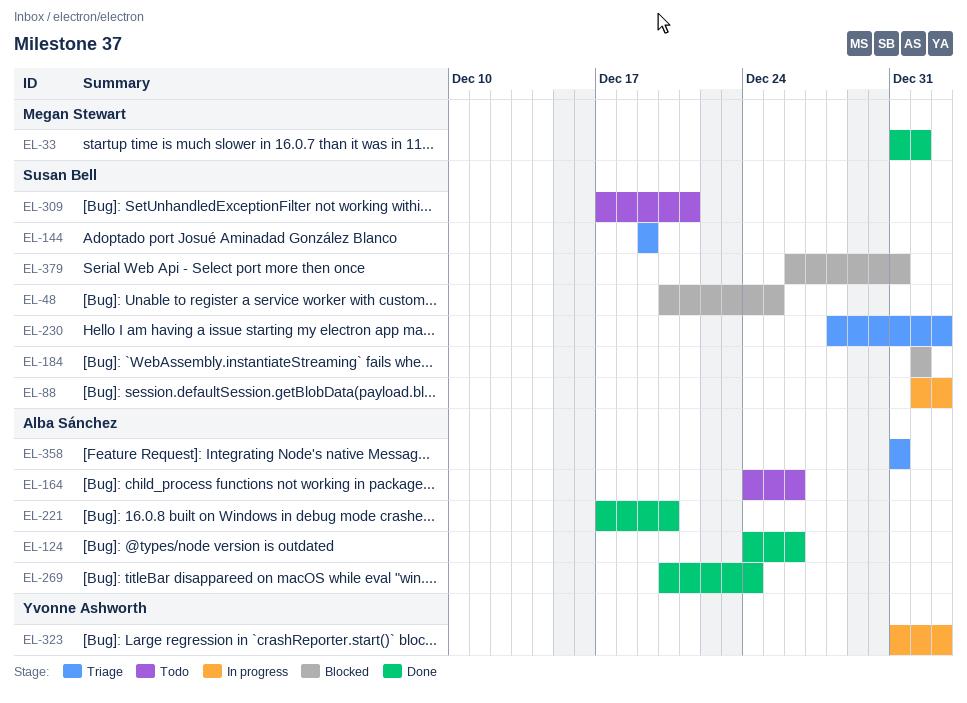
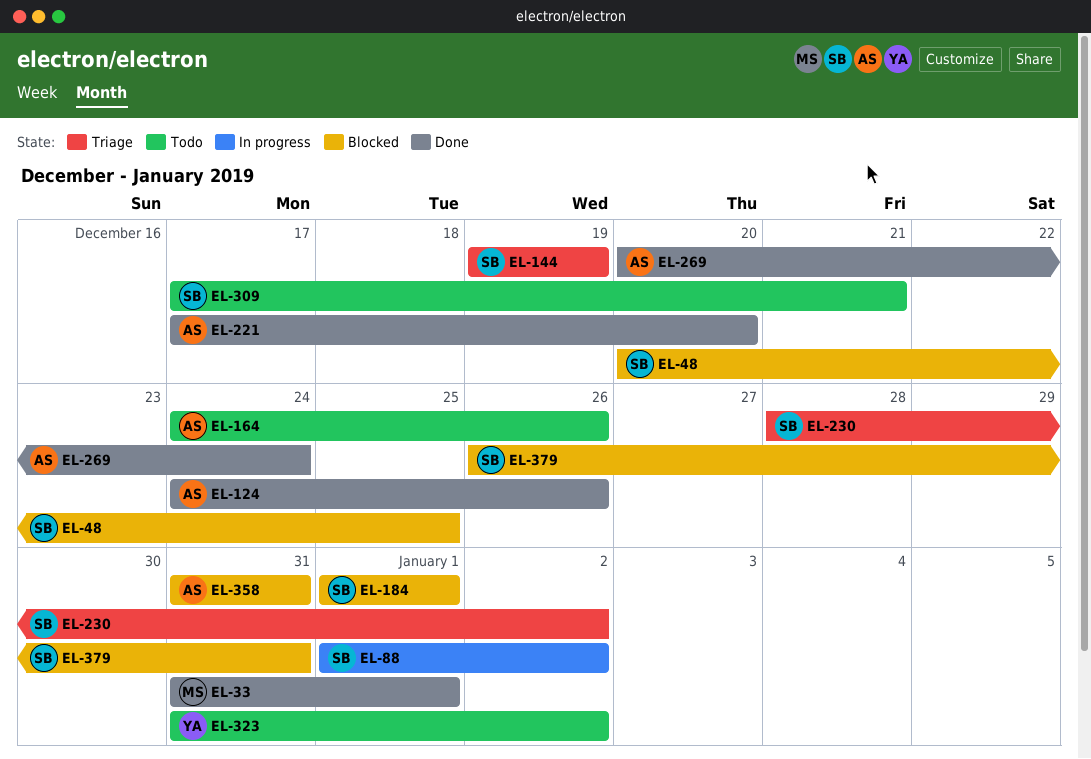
EL-323, status: In progress -> Todo
EL-358, status: Triage -> Blocked

